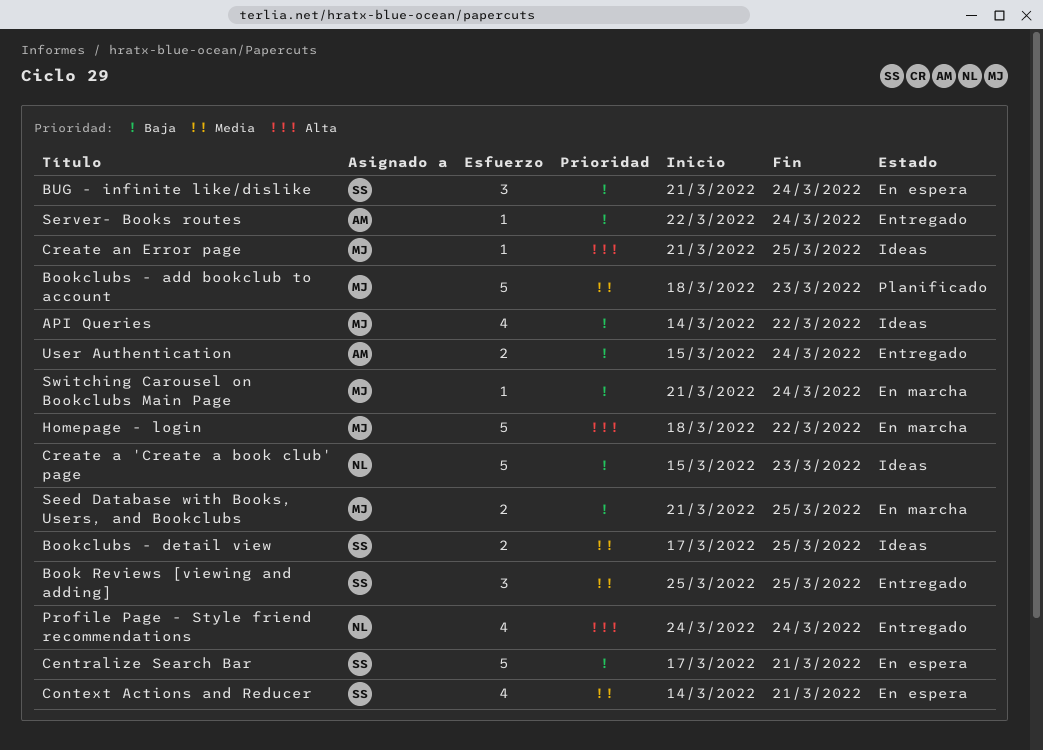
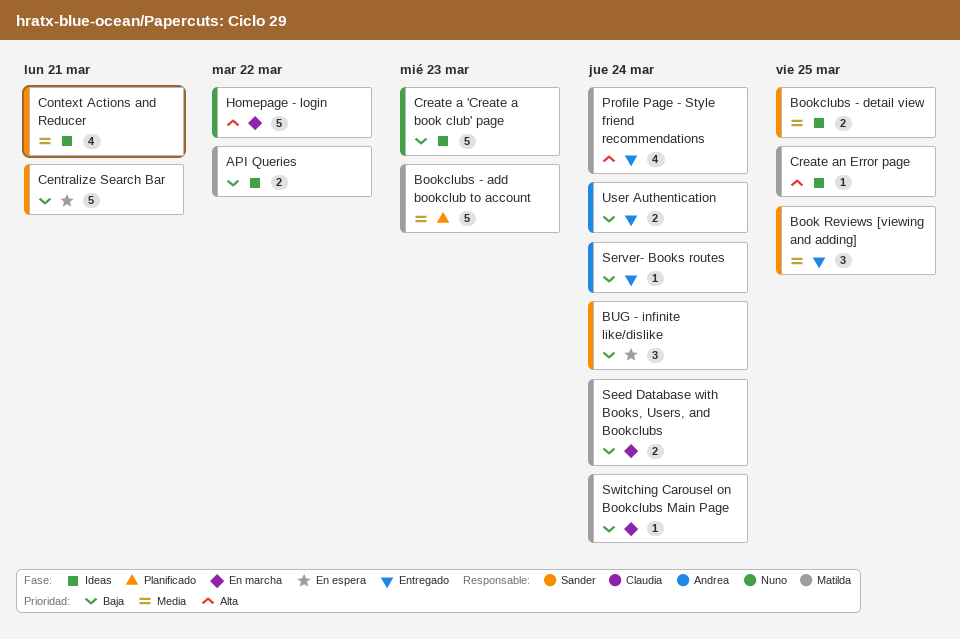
API Queries, estimate: 4 -> 2
Context Actions and Reducer, status: En espera -> Ideas
Homepage - login, owner: Matilda -> Nuno
Profile Page - Style friend recommendations, owner: Nuno -> Matilda
Seed Database with Books, Users, and Bookclubs, due: Mar 25 -> Mar 24

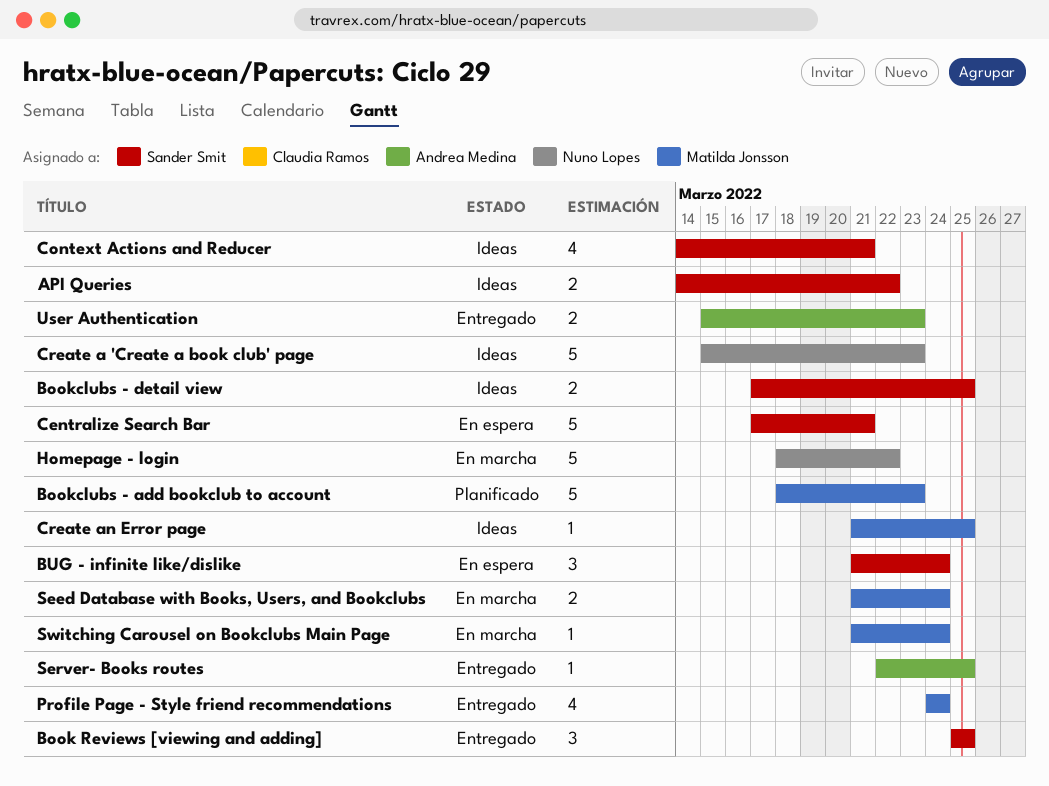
API Queries, owner: Matilda Jonsson -> Sander Smit
Server- Books routes, due: Mar 24 -> Mar 25
User Authentication, due: Mar 24 -> Mar 23

